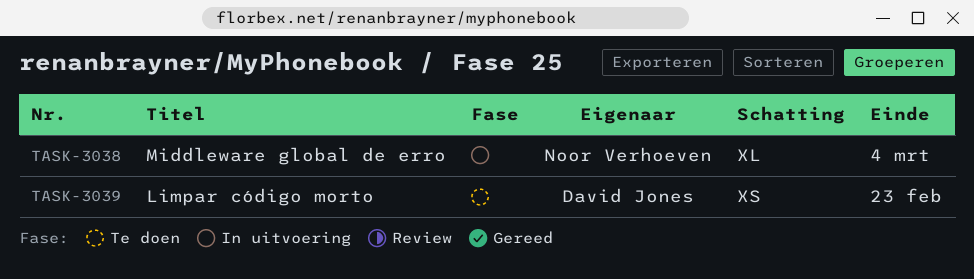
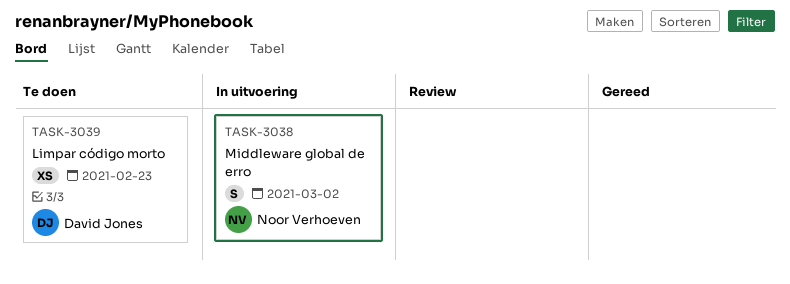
TASK-3038, estimate: XL -> S
TASK-3038, due: Mar 4 -> Mar 2

